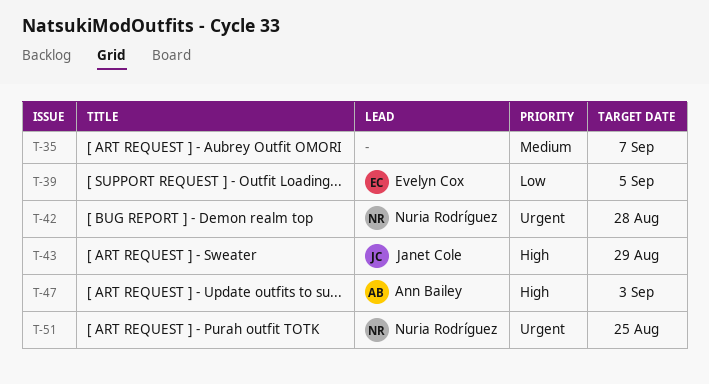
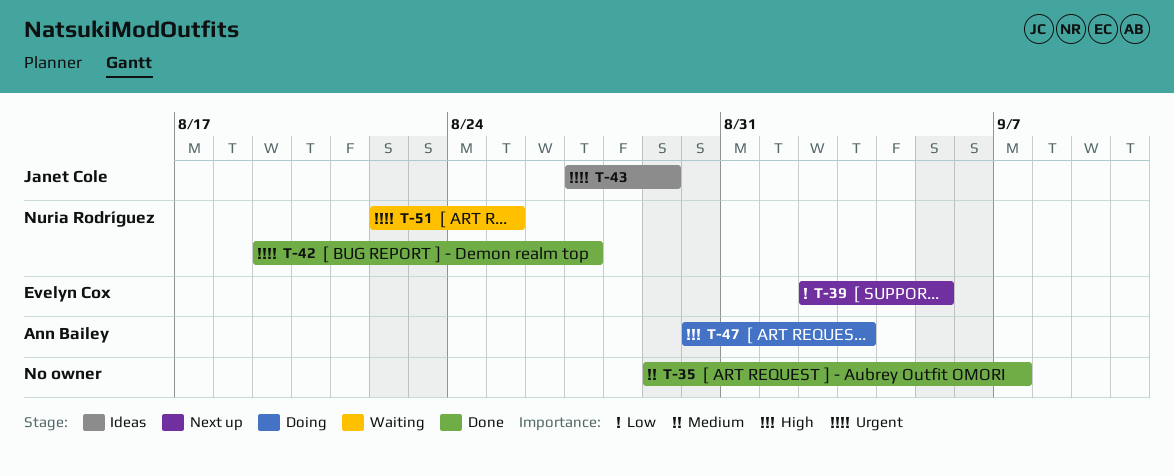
T-42, due: Aug 28 -> Aug 27
T-43, priority: High -> Urgent

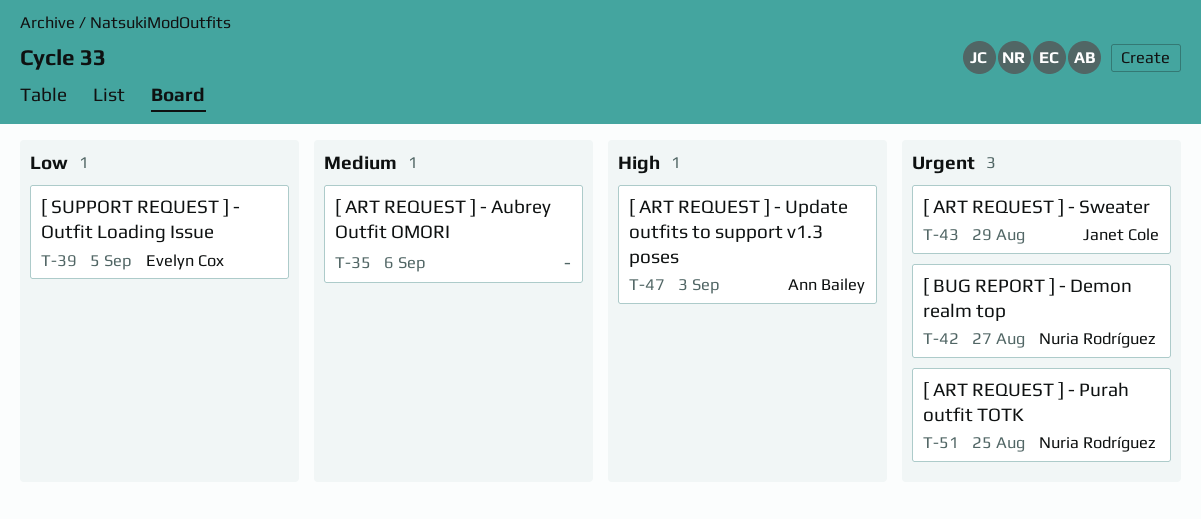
T-35, due: Sep 7 -> Sep 6

